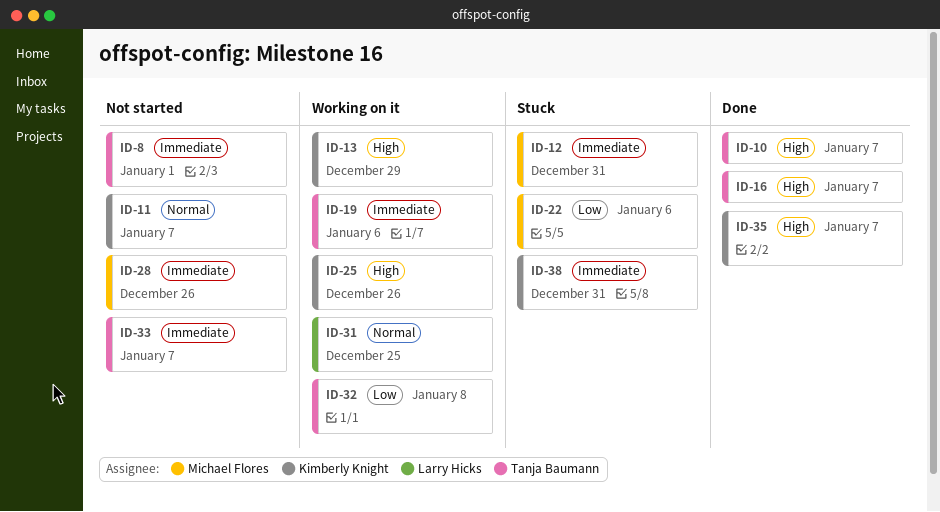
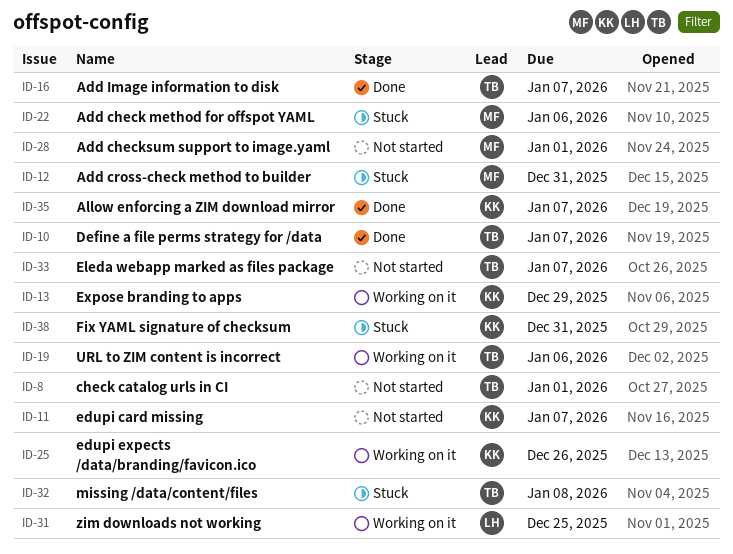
ID-28, due: Dec 26 -> Jan 1
ID-32, status: Working on it -> Stuck

